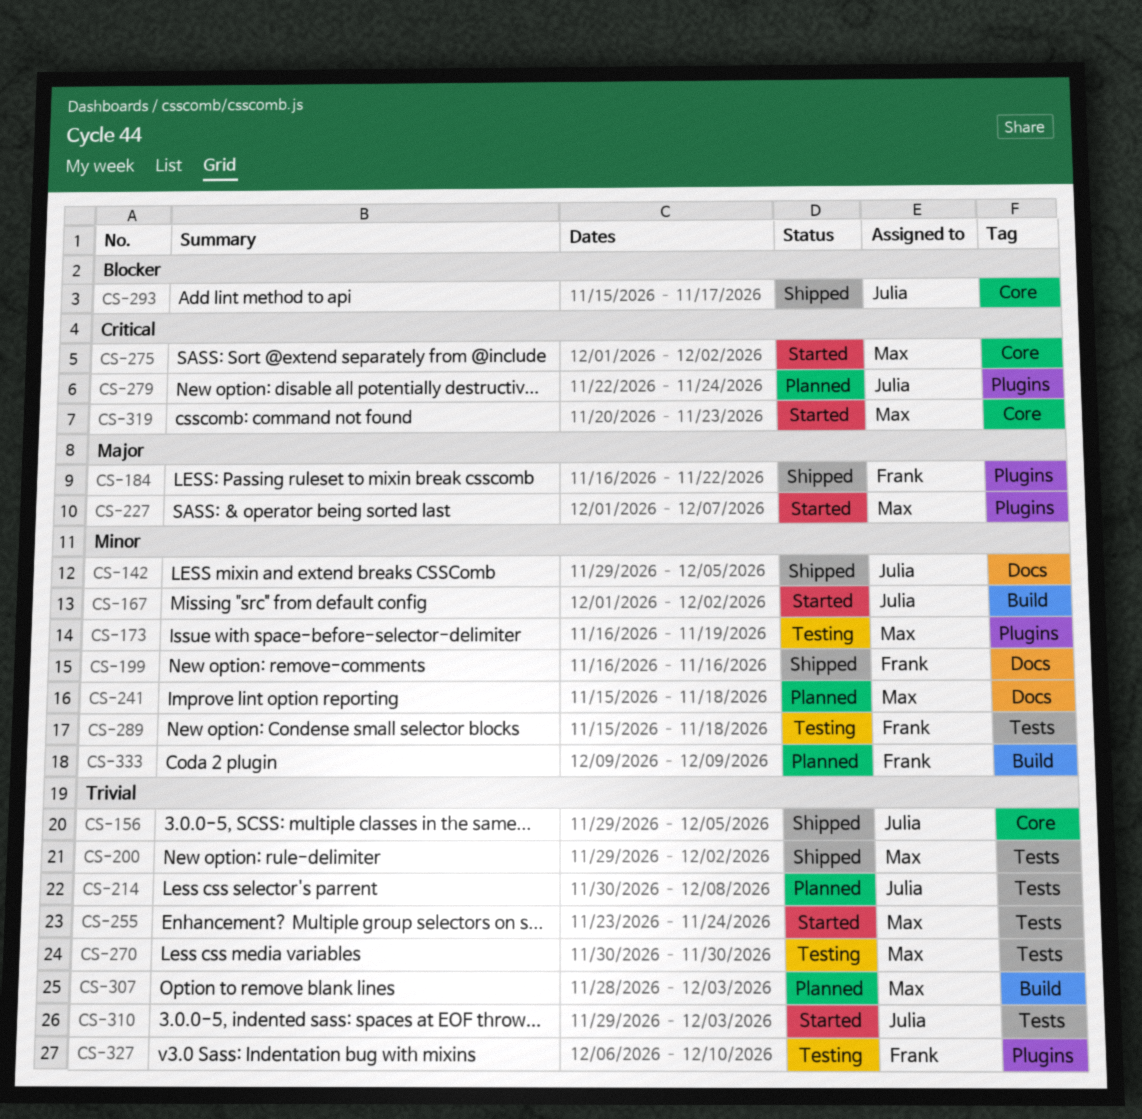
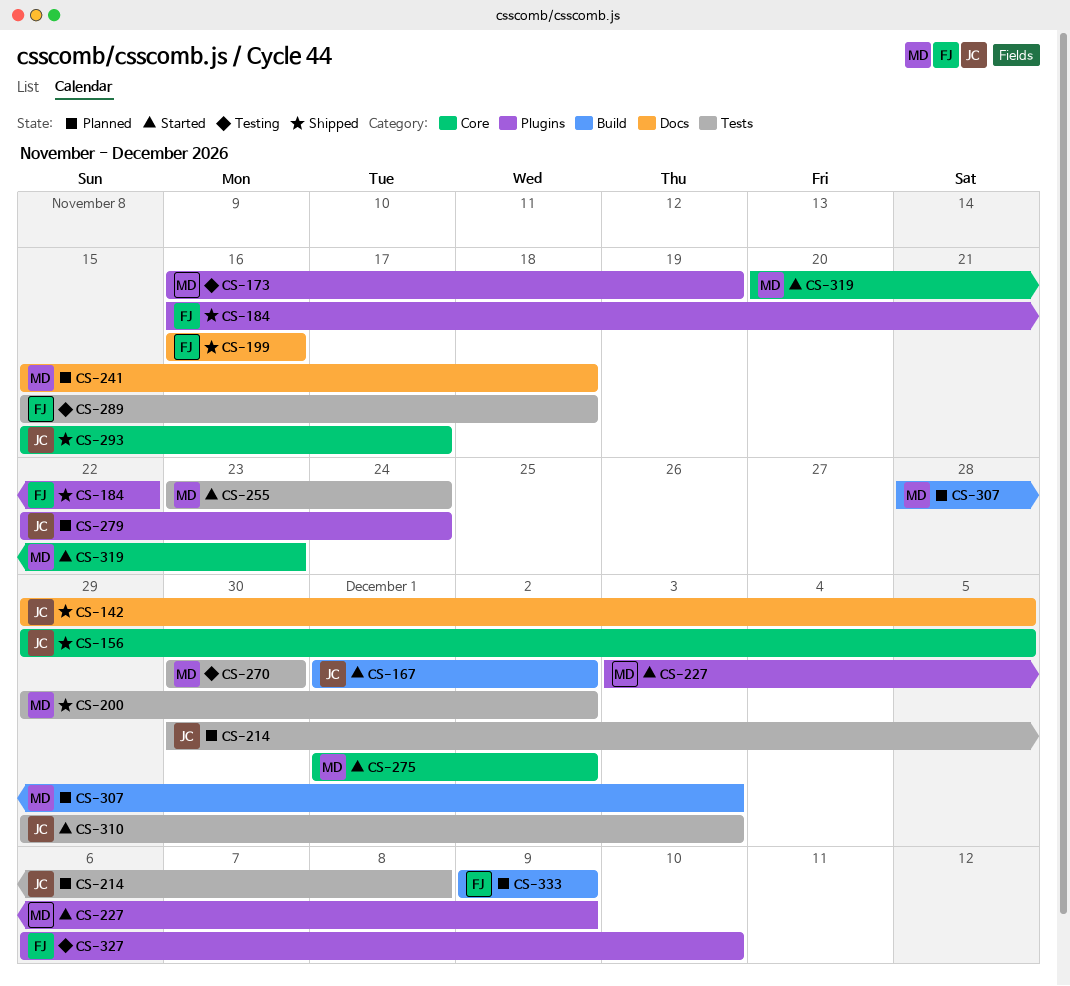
CS-227, start: Dec 1 -> Dec 3
CS-227, due: Dec 7 -> Dec 9

